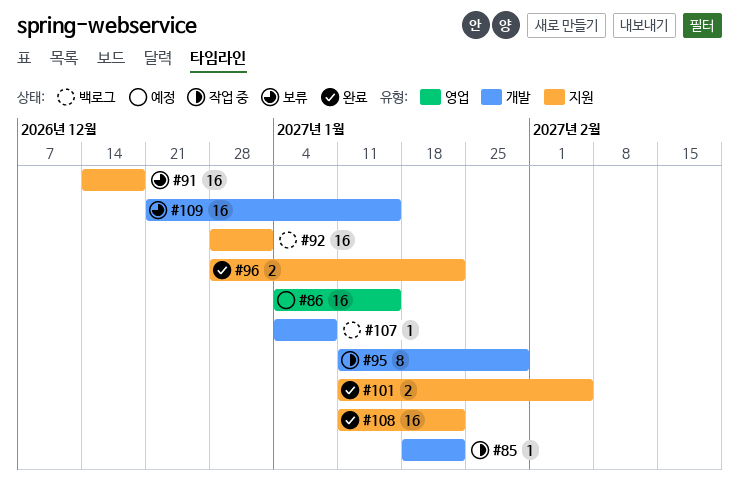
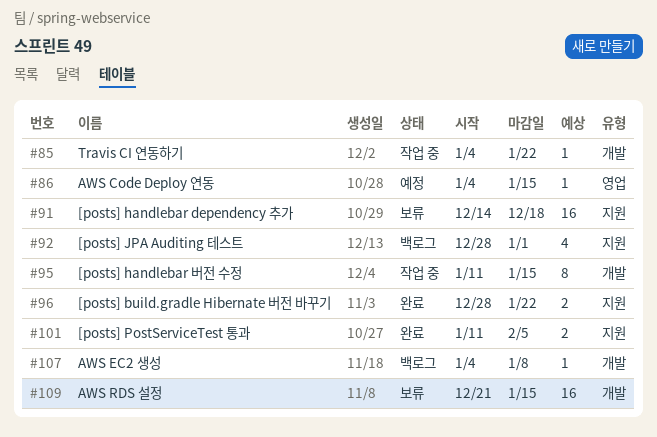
#85, start: Jan 18 -> Jan 4
#86, estimate: 16 -> 1
#92, estimate: 16 -> 4
#95, due: Jan 29 -> Jan 15
#108: present -> none

